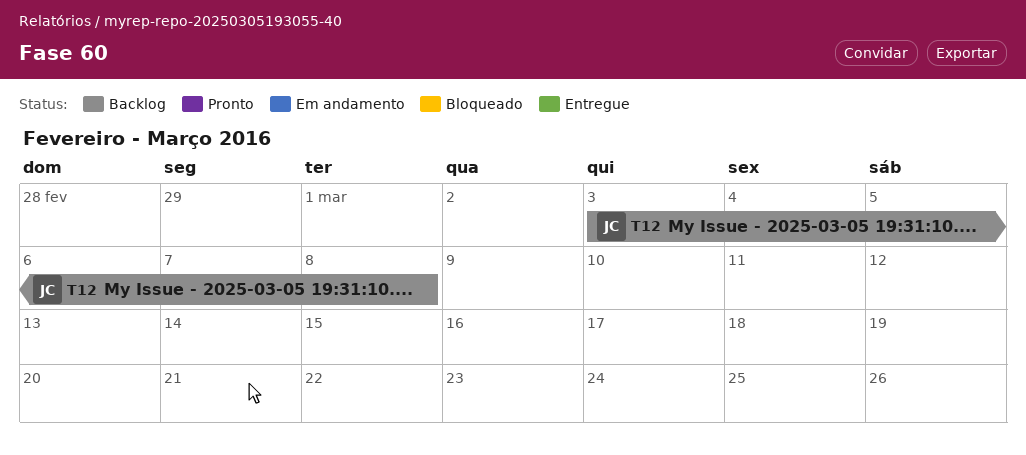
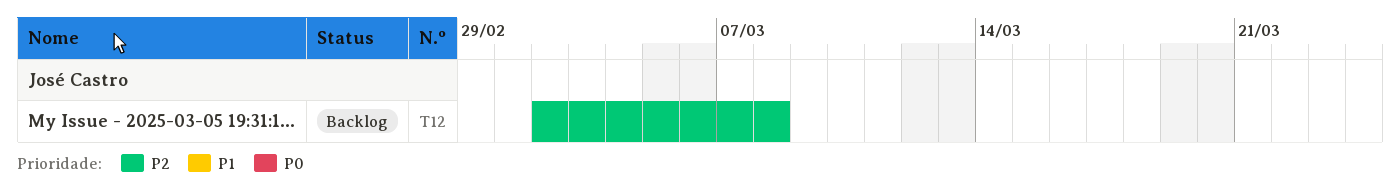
T12, start: Mar 3 -> Mar 2

